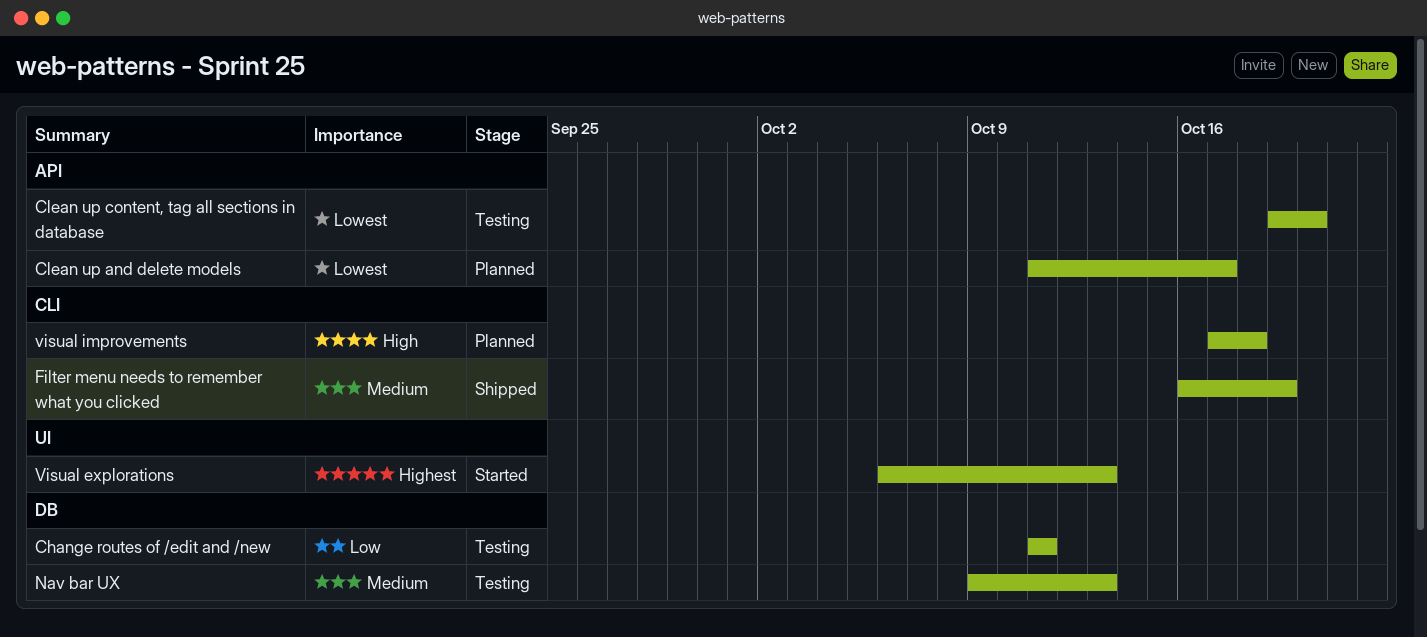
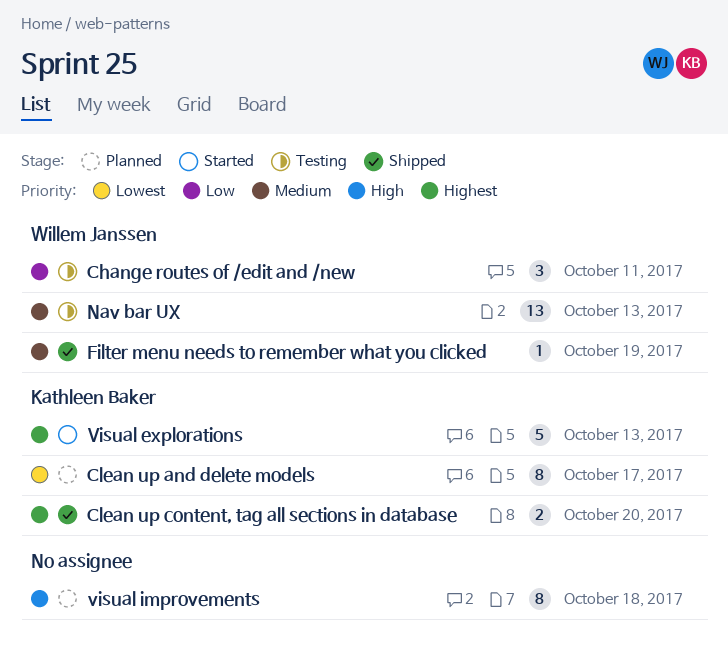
Clean up content, tag all sections in database, status: Testing -> Shipped
Clean up content, tag all sections in database, priority: Lowest -> Highest

